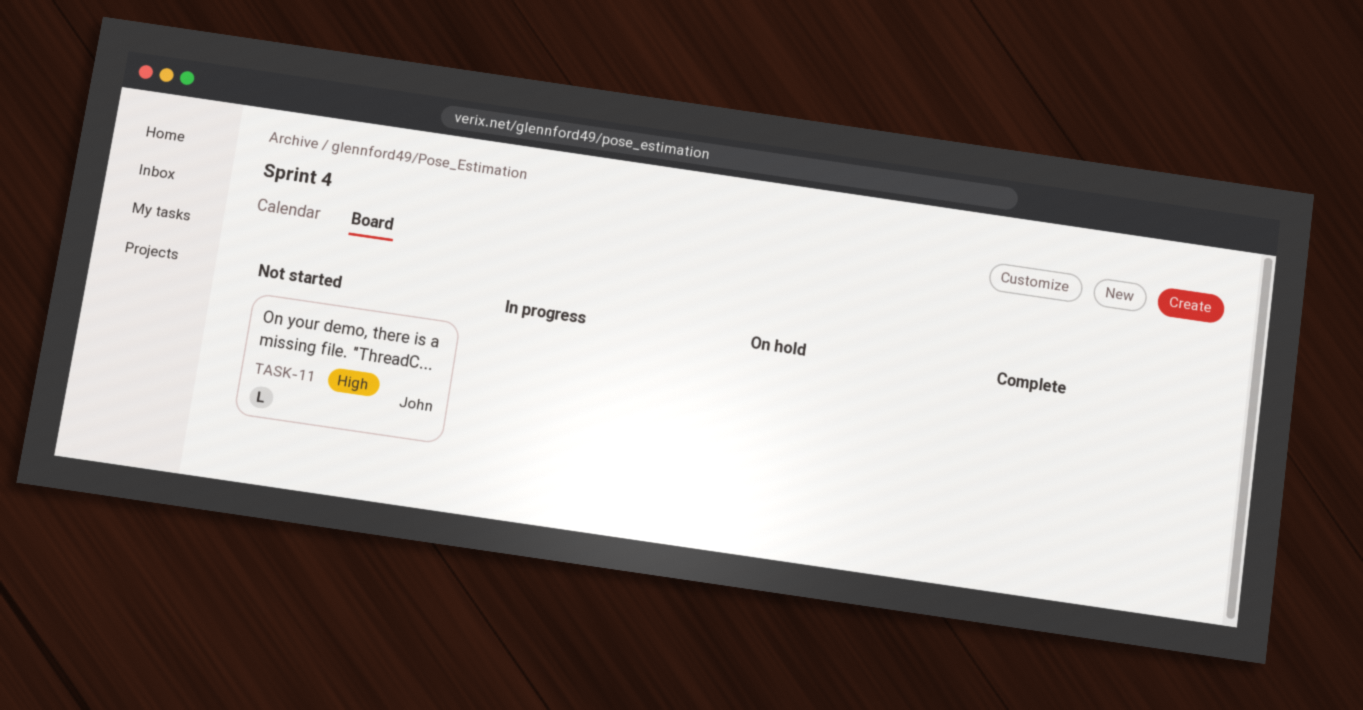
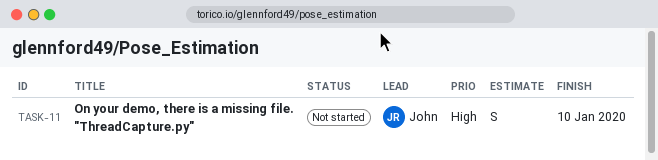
TASK-11, estimate: L -> S

